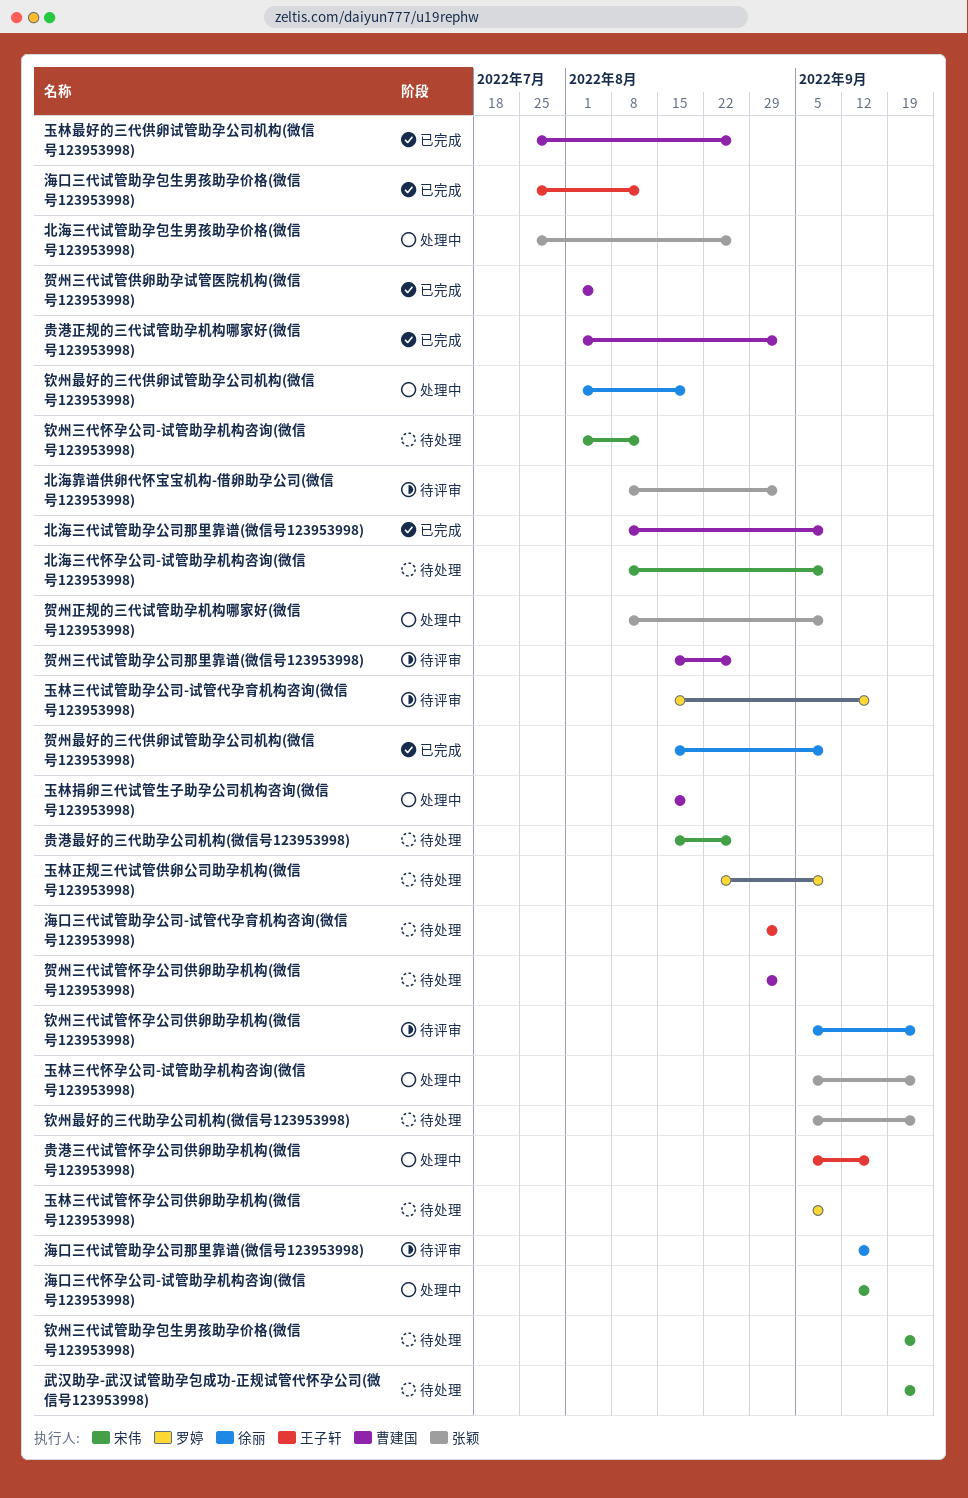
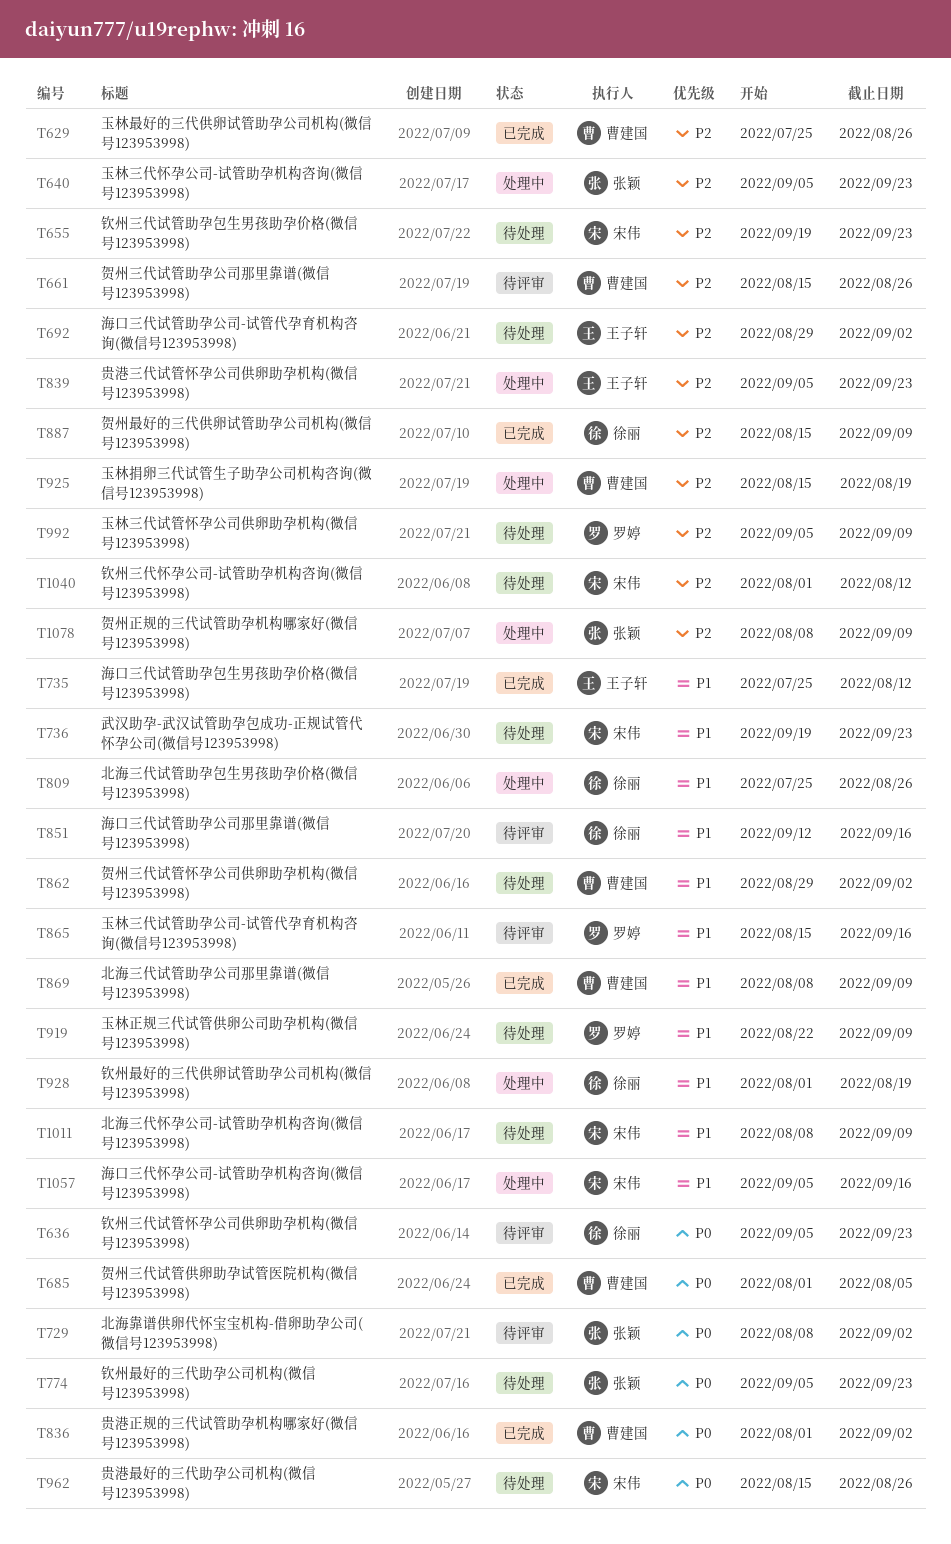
北海三代试管助孕包生男孩助孕价格(微信号123953998), owner: 张颖 -> 徐丽
海口三代怀孕公司-试管助孕机构咨询(微信号123953998), start: Sep 12 -> Sep 5
贵港三代试管怀孕公司供卵助孕机构(微信号123953998), due: Sep 16 -> Sep 23

